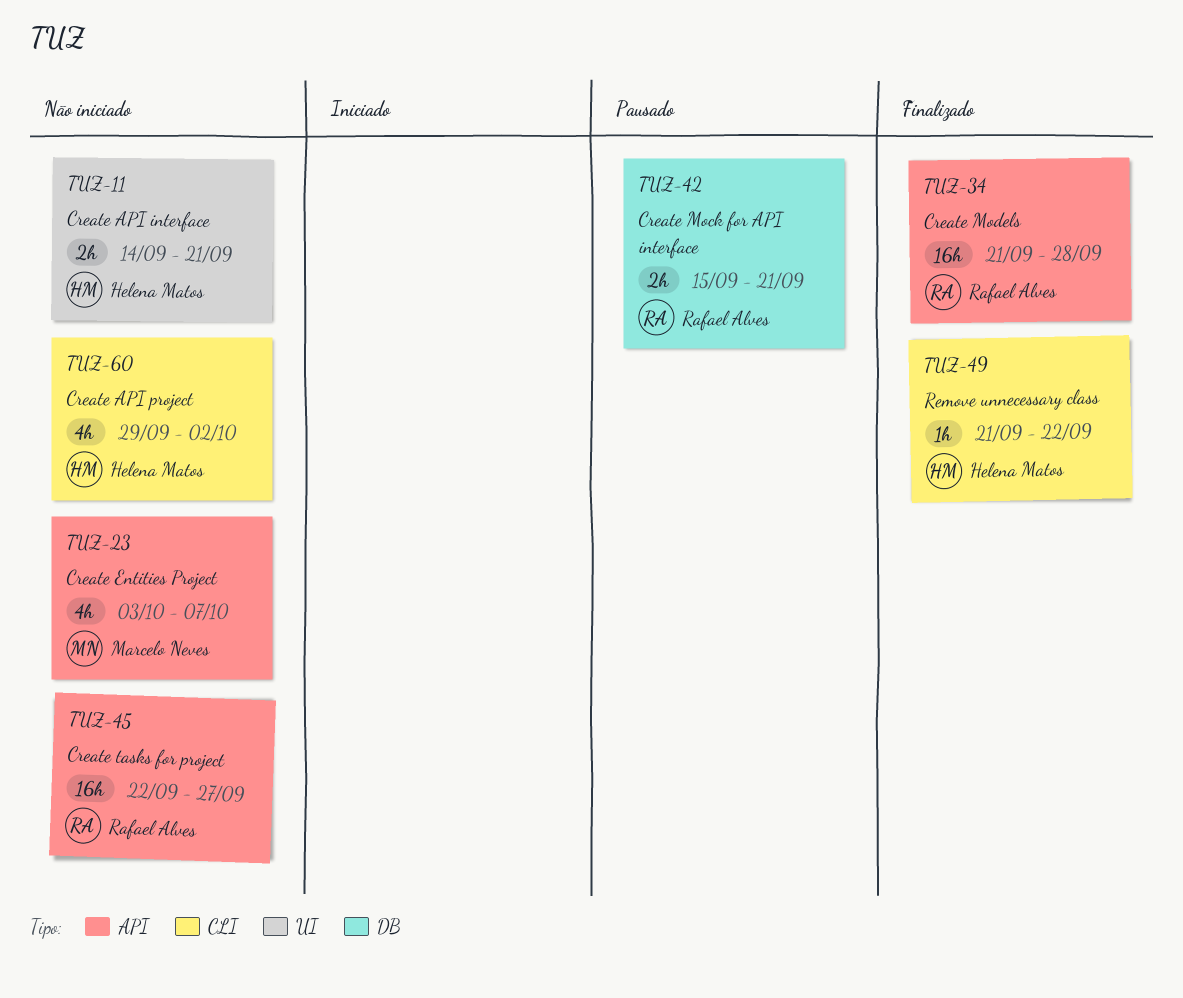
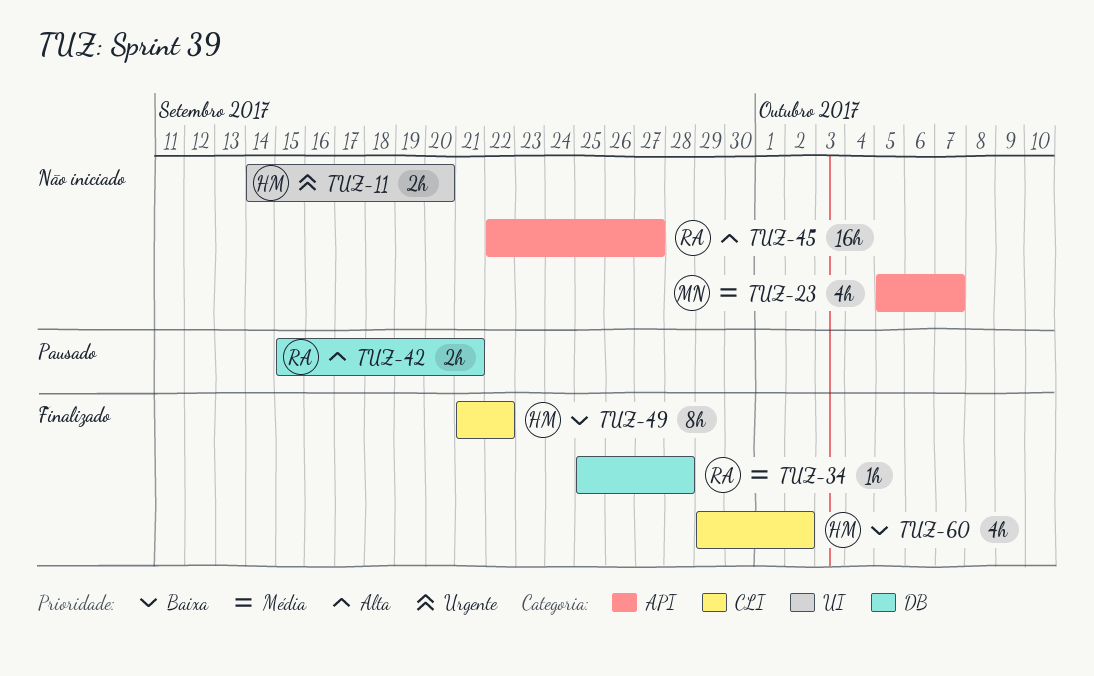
TUZ-11, due: Sep 21 -> Sep 20
TUZ-23, start: Oct 3 -> Oct 5
TUZ-34, label: API -> DB
TUZ-34, estimate: 16h -> 1h
TUZ-34, start: Sep 21 -> Sep 25
TUZ-49, estimate: 1h -> 8h
TUZ-60, status: Não iniciado -> Finalizado

